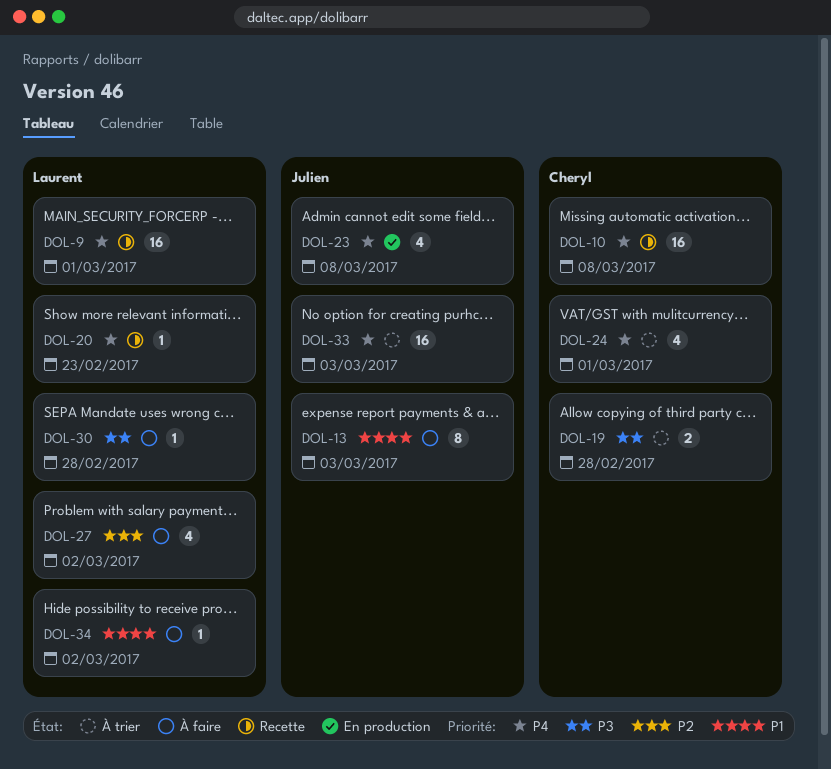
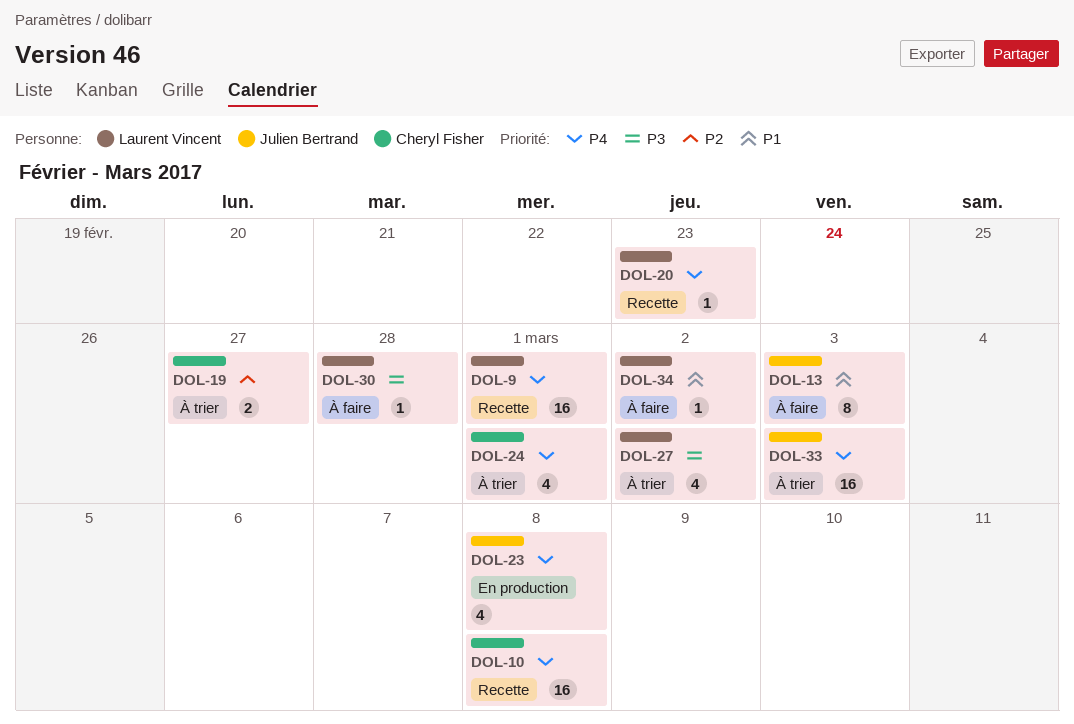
DOL-19, priority: P3 -> P2
DOL-19, due: Feb 28 -> Feb 27
DOL-27, status: À faire -> À trier
DOL-27, priority: P2 -> P3

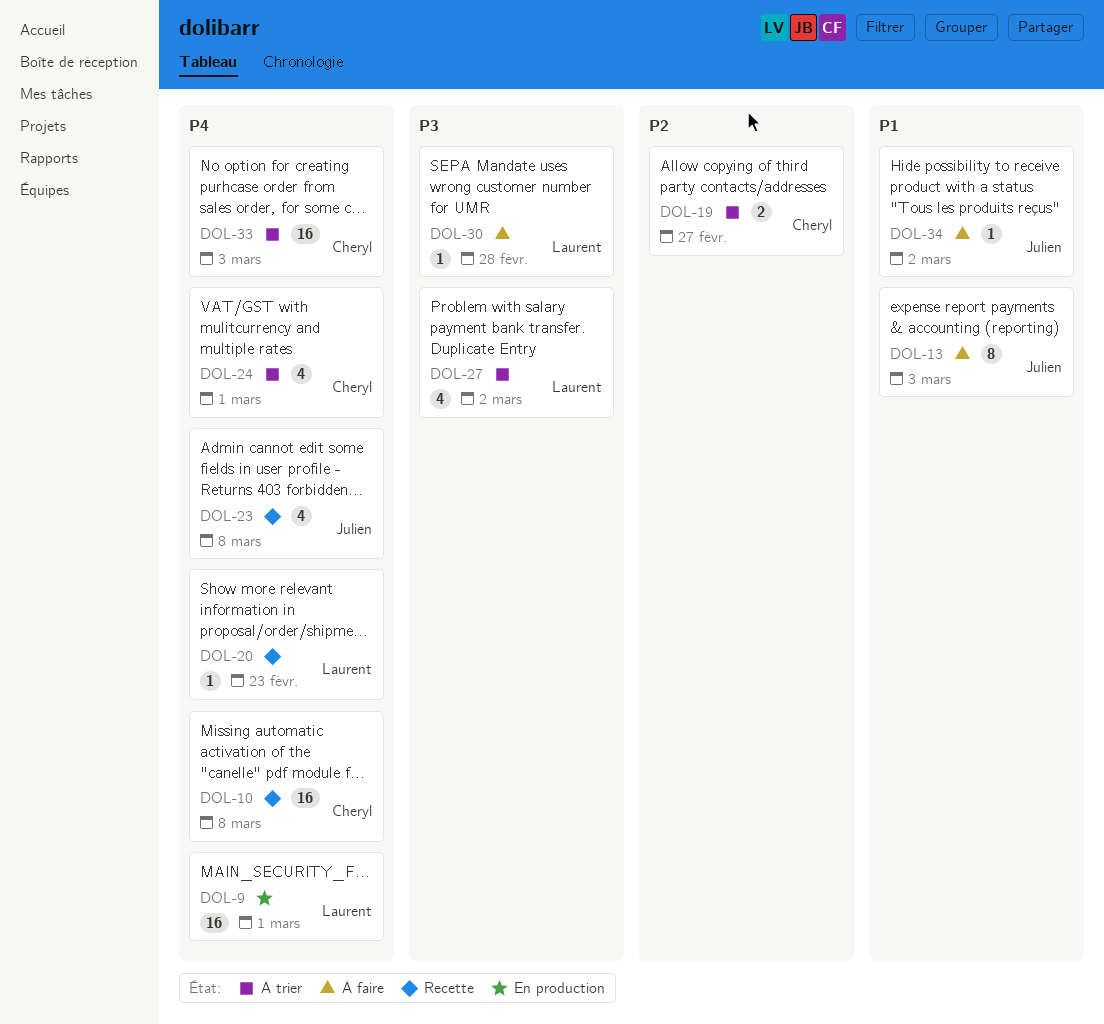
DOL-9, status: Recette -> En production
DOL-23, status: En production -> Recette
DOL-33, owner: Julien Bertrand -> Cheryl Fisher
DOL-34, owner: Laurent Vincent -> Julien Bertrand

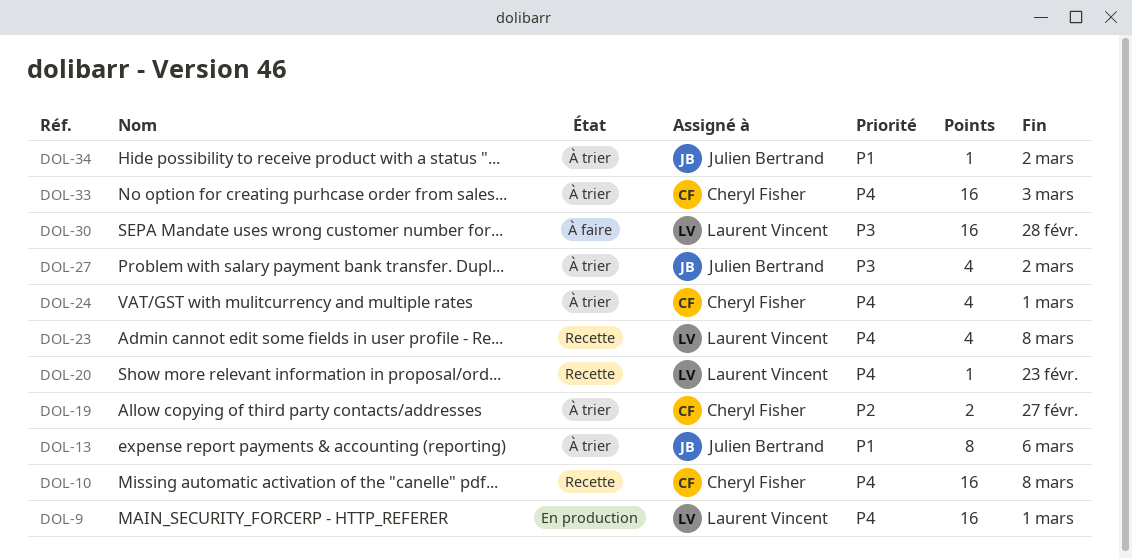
DOL-13, status: À faire -> À trier
DOL-13, due: Mar 3 -> Mar 6
DOL-23, owner: Julien Bertrand -> Laurent Vincent
DOL-27, owner: Laurent Vincent -> Julien Bertrand
DOL-30, estimate: 1 -> 16
DOL-34, status: À faire -> À trier

